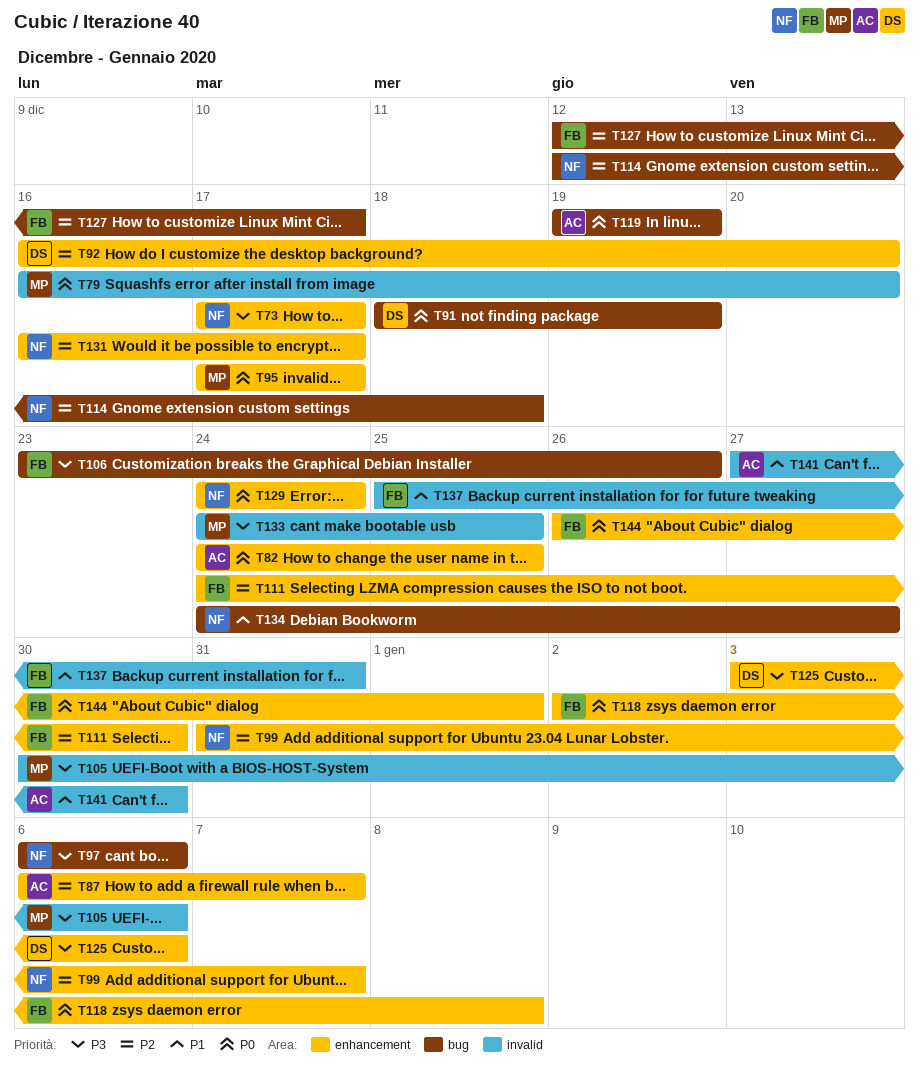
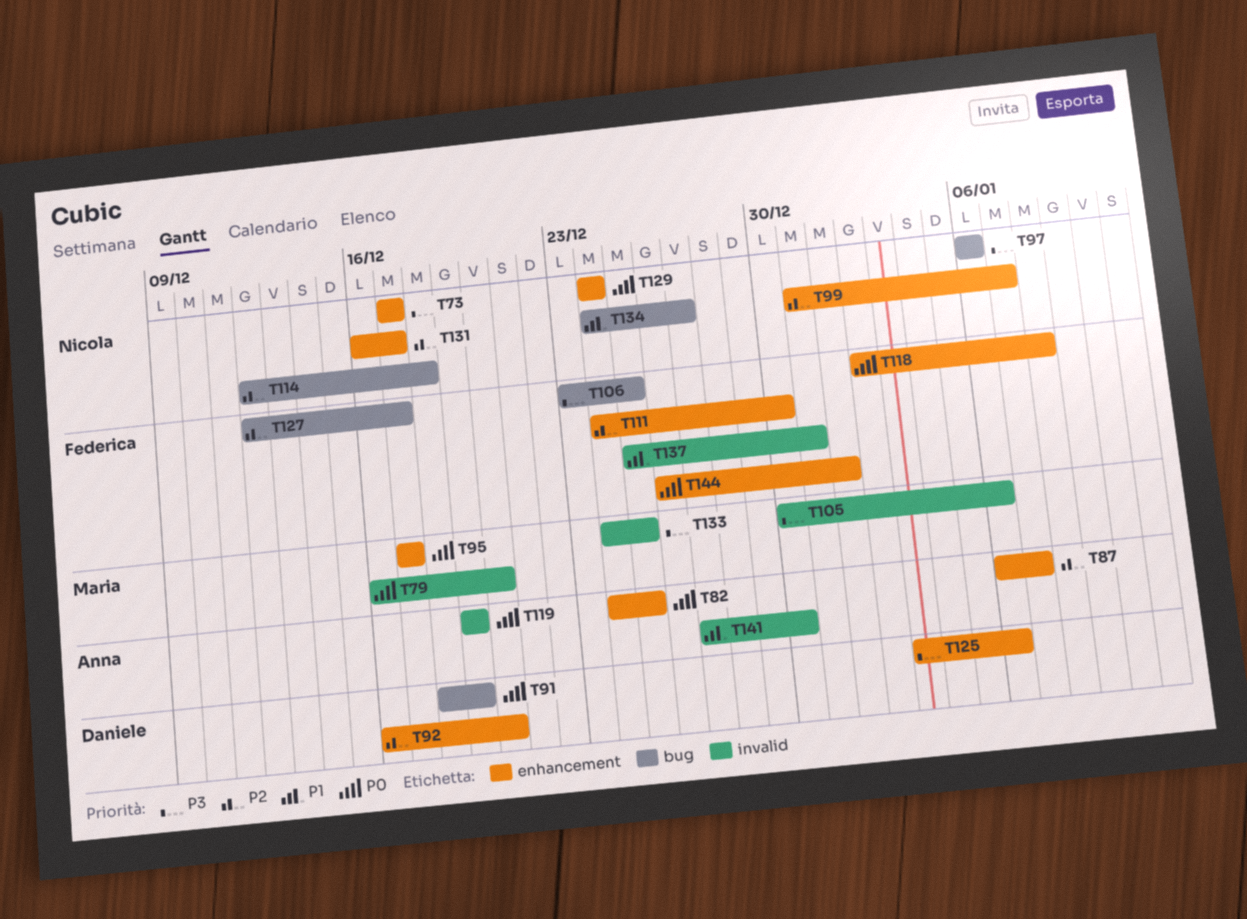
T106, due: Dec 26 -> Dec 25
T119, label: bug -> invalid

